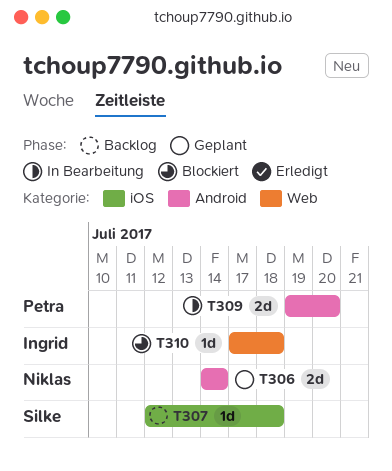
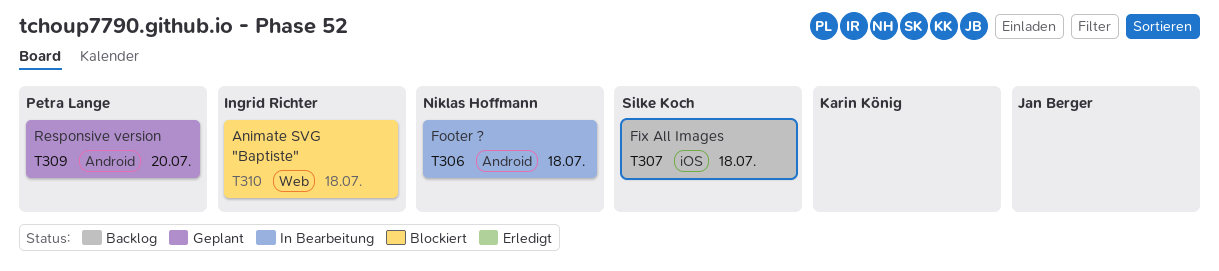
T306, status: Geplant -> In Bearbeitung
T306, due: Jul 14 -> Jul 18
T309, status: In Bearbeitung -> Geplant

